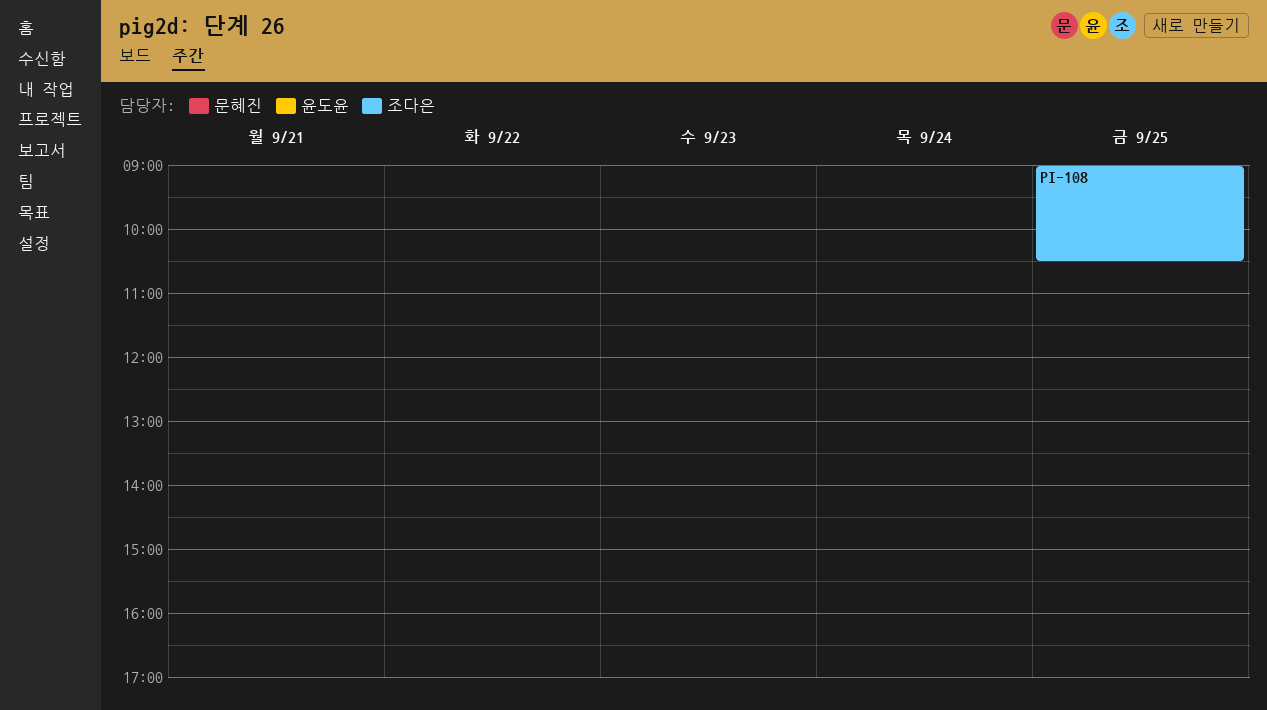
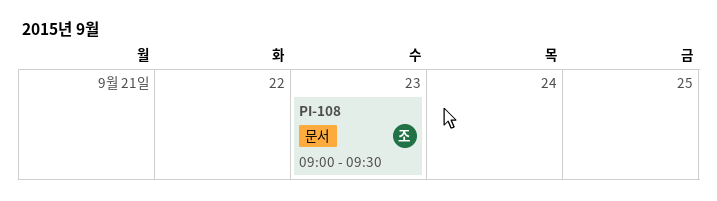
PI-108, day: Sep 25 -> Sep 23
PI-108, ends: 10:30 -> 09:30

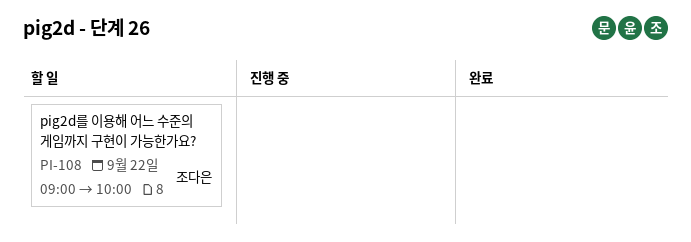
PI-108, day: Sep 23 -> Sep 22
PI-108, ends: 09:30 -> 10:00

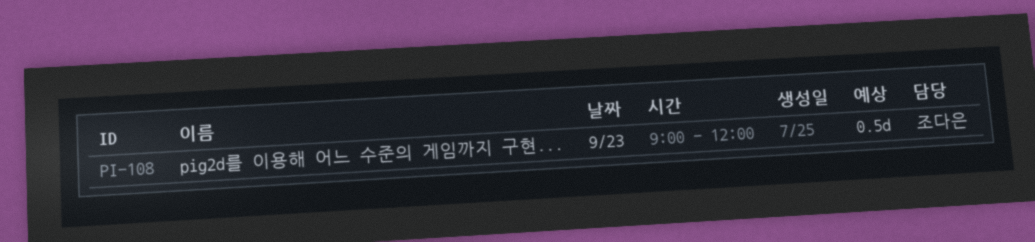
PI-108, day: Sep 22 -> Sep 23
PI-108, ends: 10:00 -> 12:00

